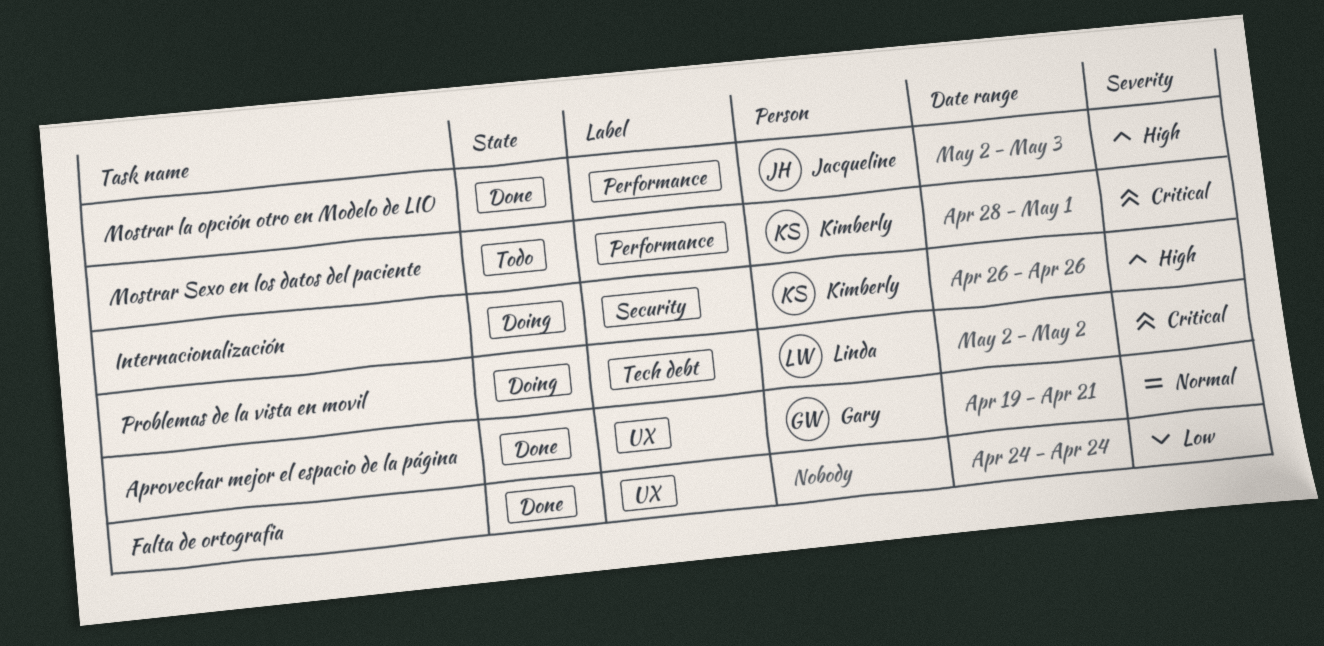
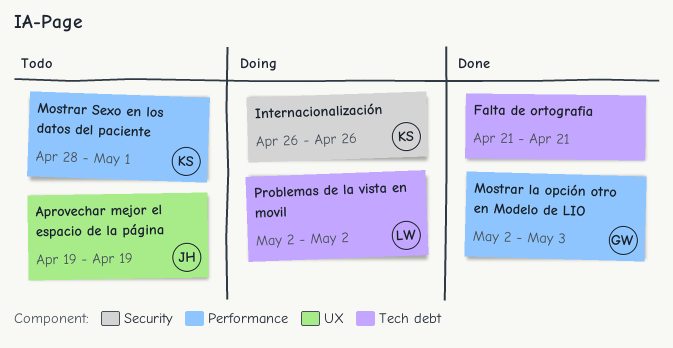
Aprovechar mejor el espacio de la página, status: Done -> Todo
Aprovechar mejor el espacio de la página, owner: Gary -> Jacqueline
Aprovechar mejor el espacio de la página, due: Apr 21 -> Apr 19
Falta de ortografia, label: UX -> Tech debt
Falta de ortografia, start: Apr 24 -> Apr 21
Falta de ortografia, due: Apr 24 -> Apr 21
Mostrar la opción otro en Modelo de LIO, owner: Jacqueline -> Gary

